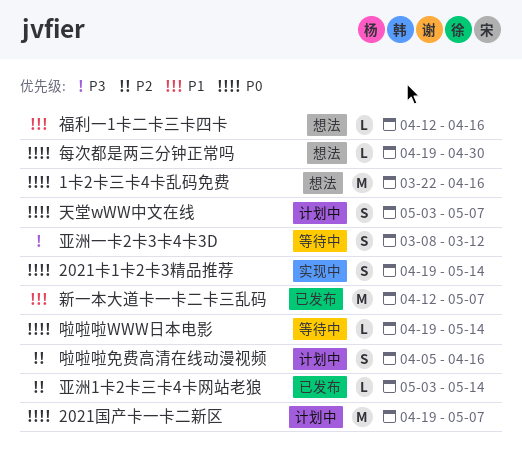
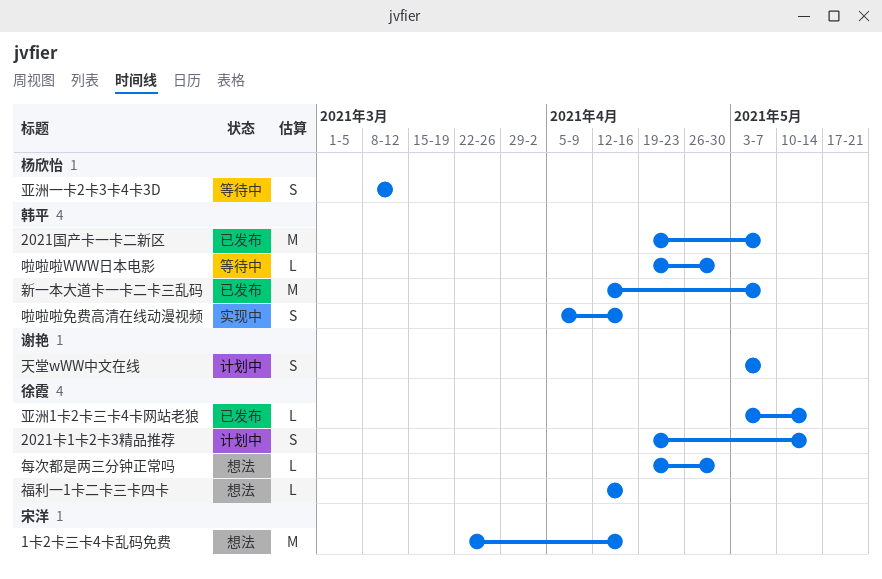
2021卡1卡2卡3精品推荐, status: 实现中 -> 计划中
2021国产卡一卡二新区, status: 计划中 -> 已发布
啦啦啦WWW日本电影, due: May 14 -> Apr 30
啦啦啦免费高清在线动漫视频, status: 计划中 -> 实现中

